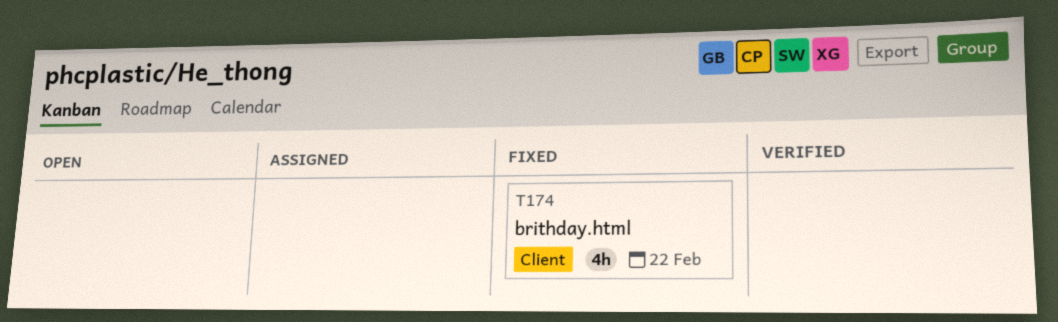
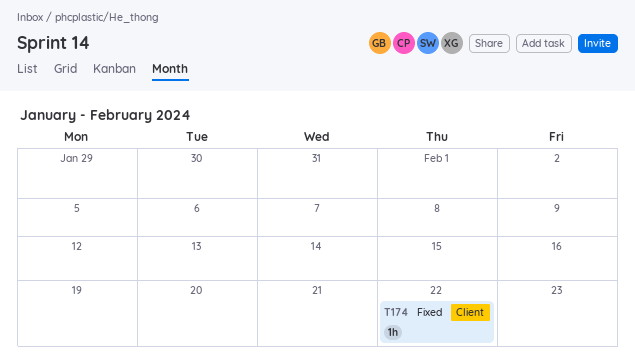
T174, estimate: 4h -> 1h

